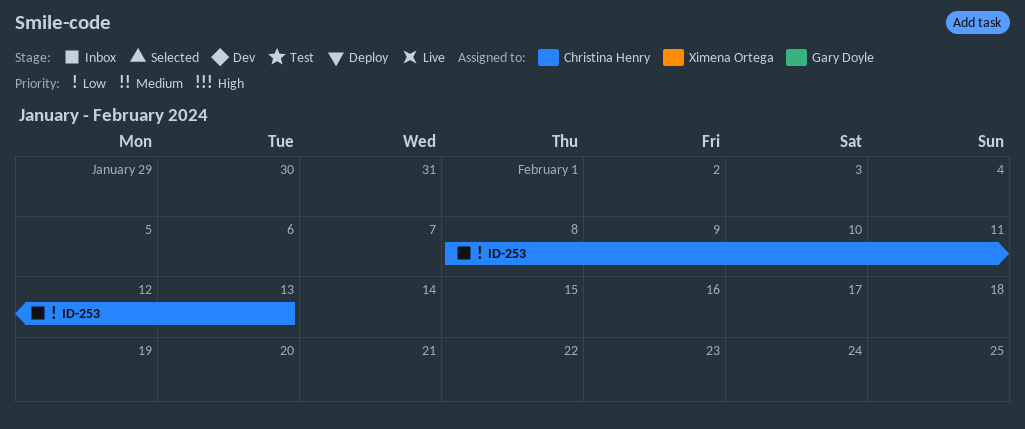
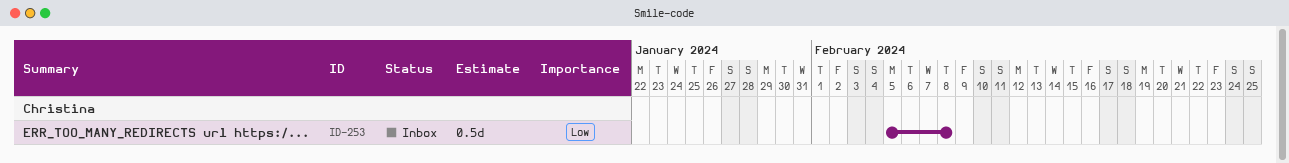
ID-253, start: Feb 8 -> Feb 5
ID-253, due: Feb 13 -> Feb 8

